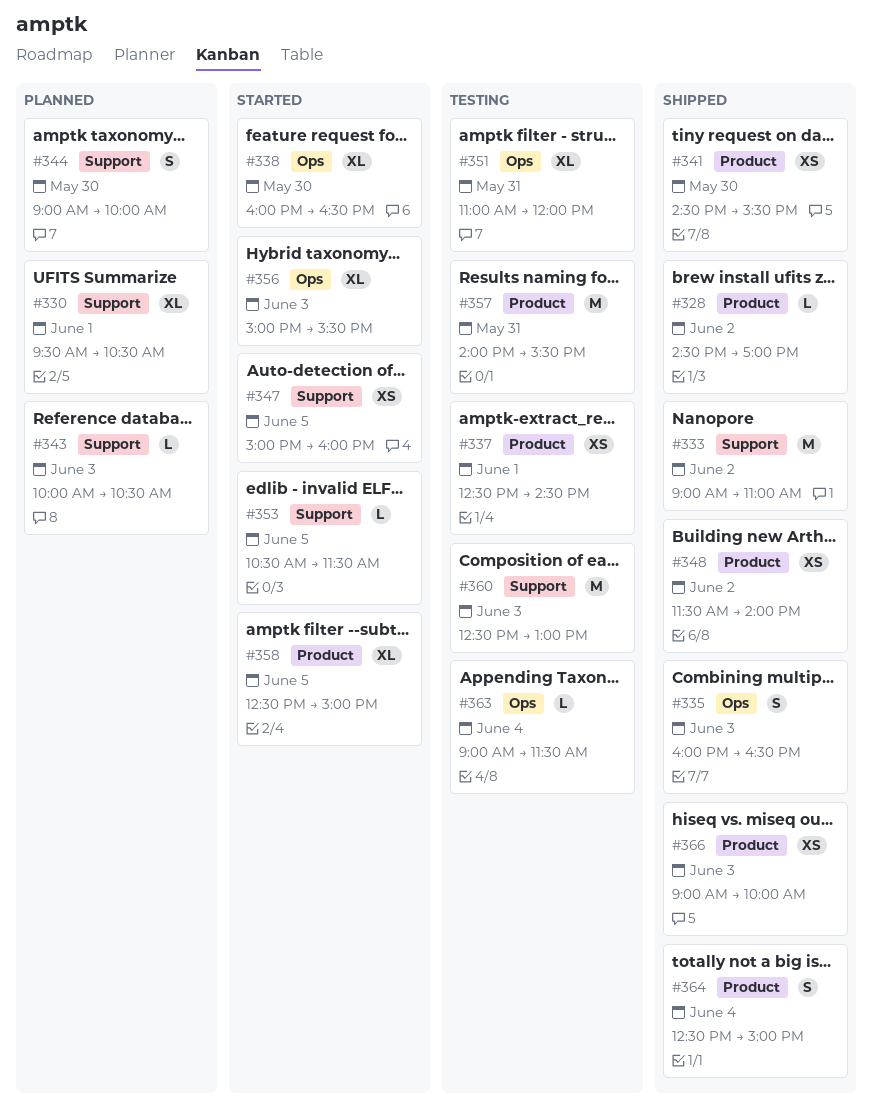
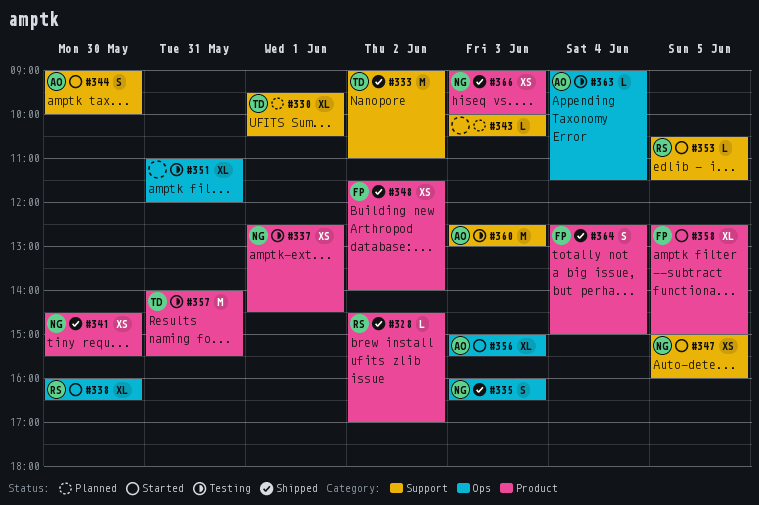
#344, status: Planned -> Started

